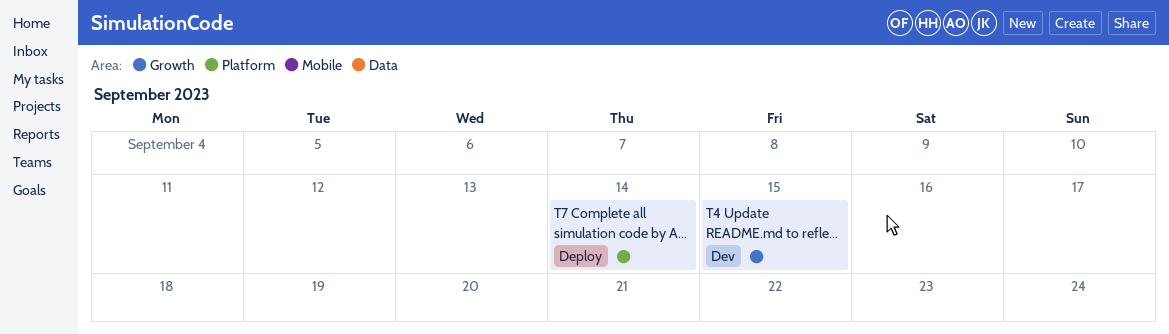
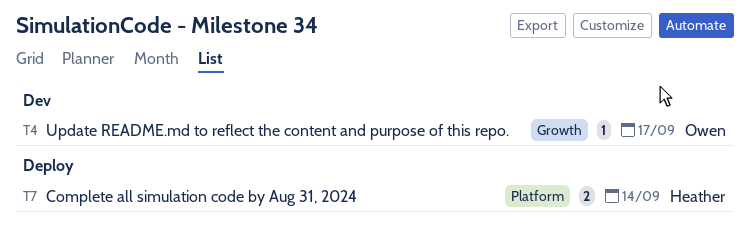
T4, due: Sep 15 -> Sep 17

